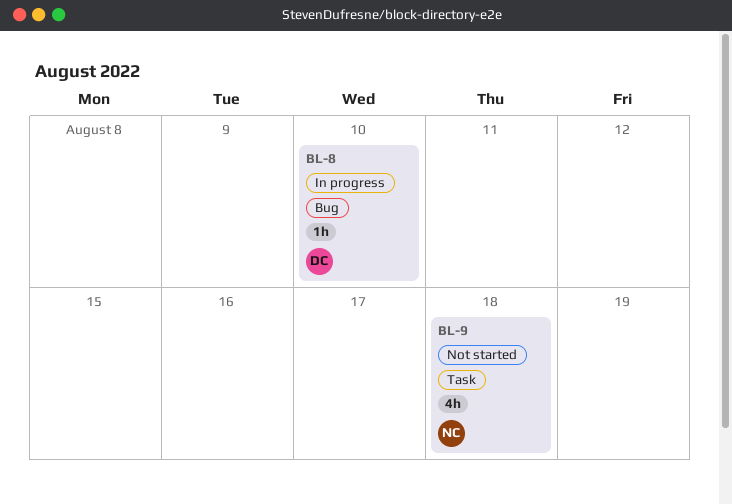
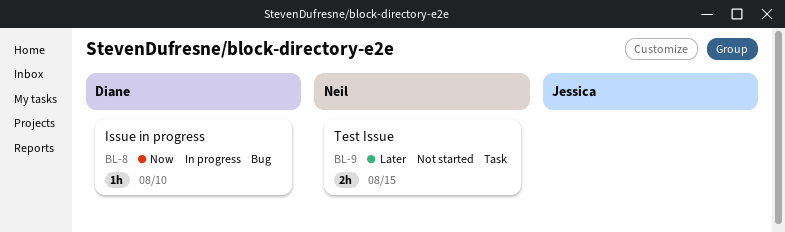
BL-9, estimate: 4h -> 2h
BL-9, due: Aug 18 -> Aug 15

